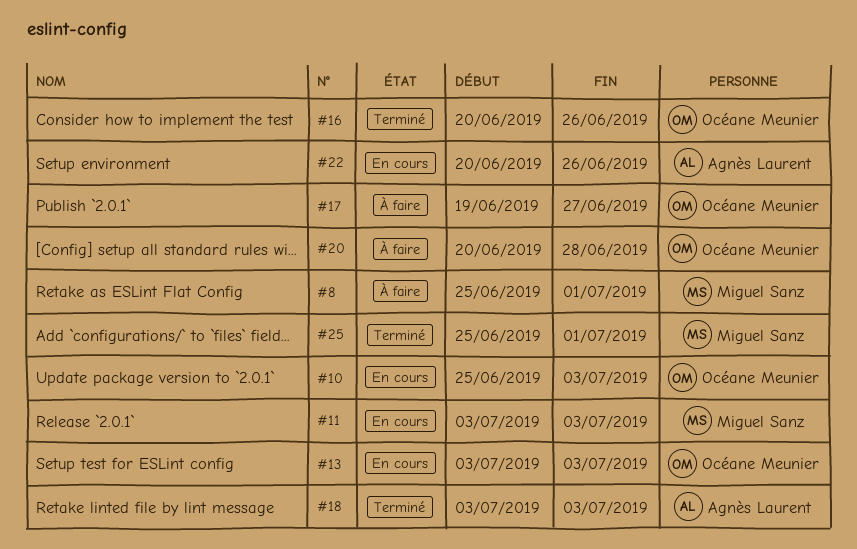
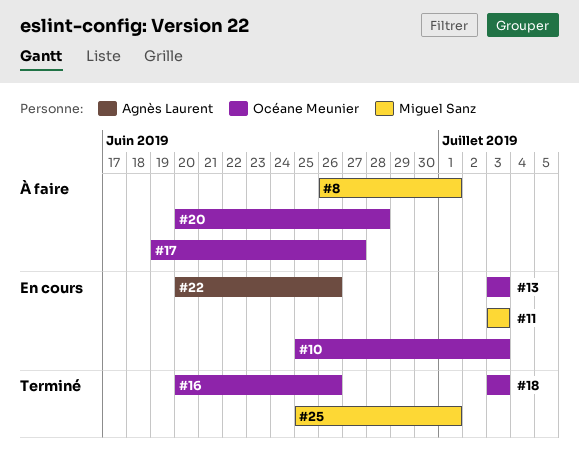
#8, start: Jun 25 -> Jun 26
#18, owner: Agnès Laurent -> Océane Meunier

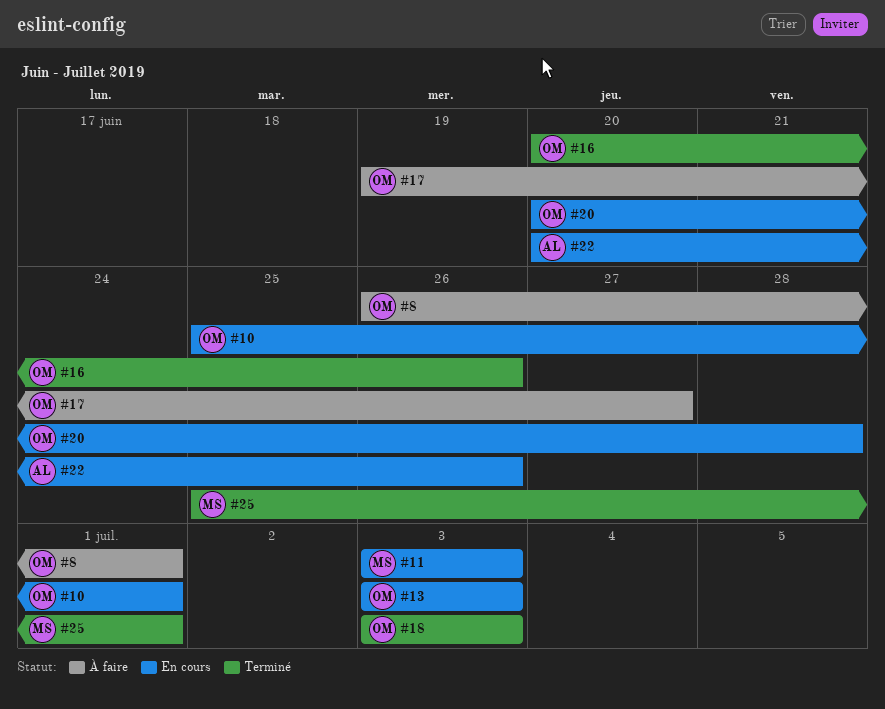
#8, owner: Miguel Sanz -> Océane Meunier
#10, due: Jul 3 -> Jul 1
#20, status: À faire -> En cours

